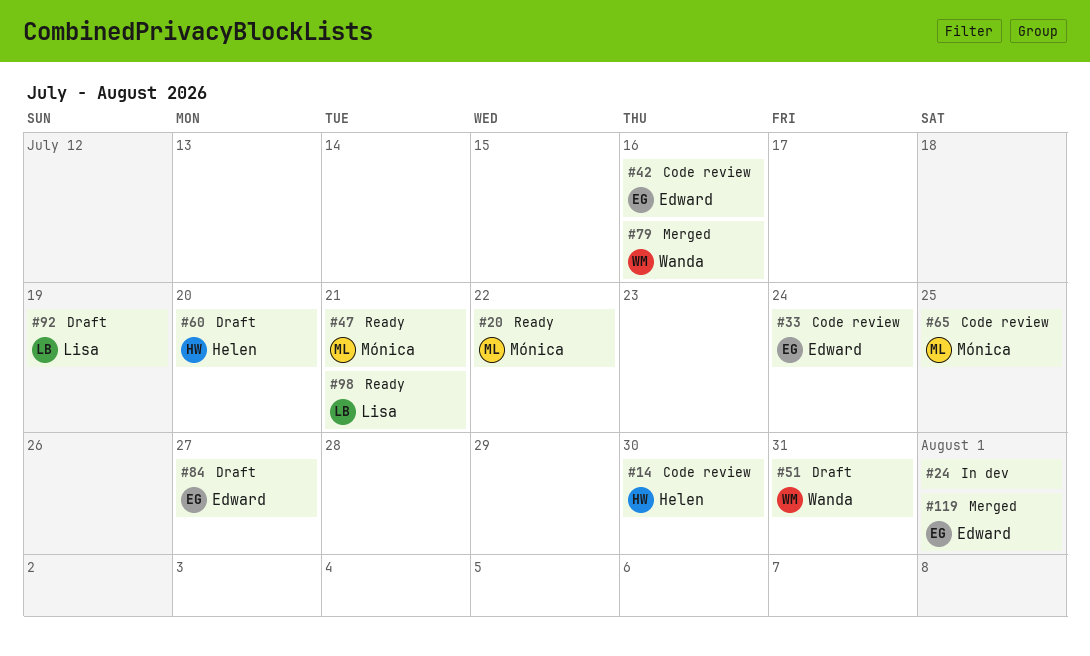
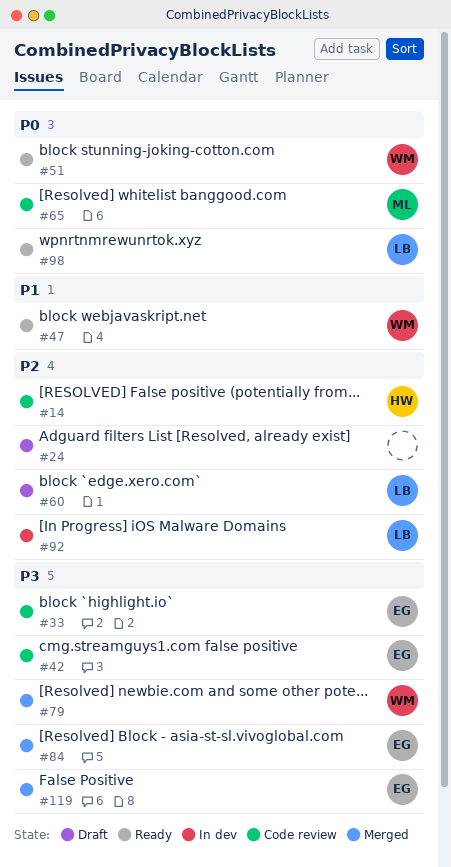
#20: present -> none
#24, status: In dev -> Draft
#47, owner: Mónica -> Wanda
#51, status: Draft -> Ready
#60, owner: Helen -> Lisa
#84, status: Draft -> Merged
#92, status: Draft -> In dev

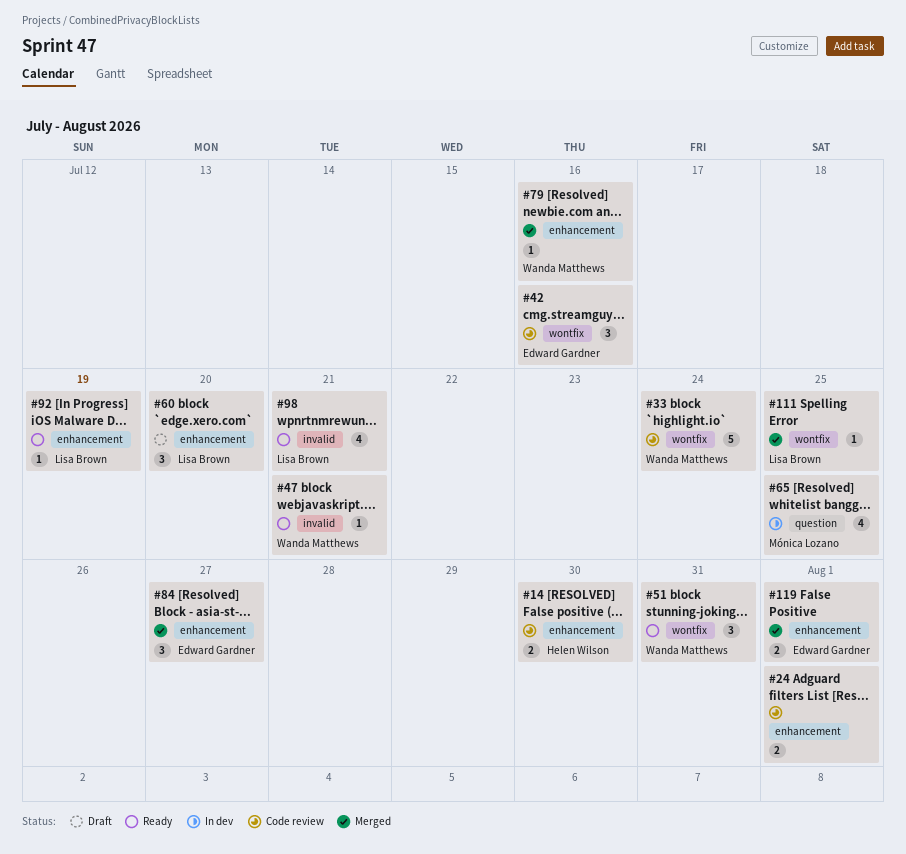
#24, status: Draft -> Code review
#33, owner: Edward Gardner -> Wanda Matthews
#65, status: Code review -> In dev
#92, status: In dev -> Ready
#111: none -> present

